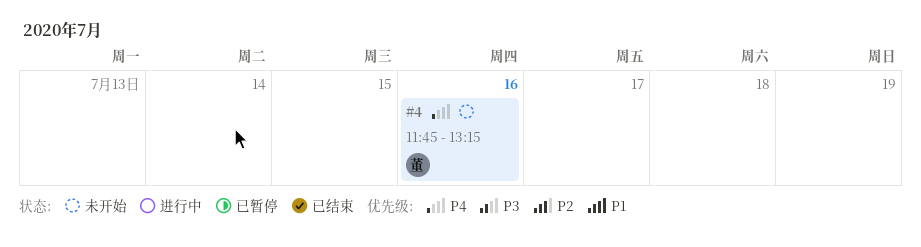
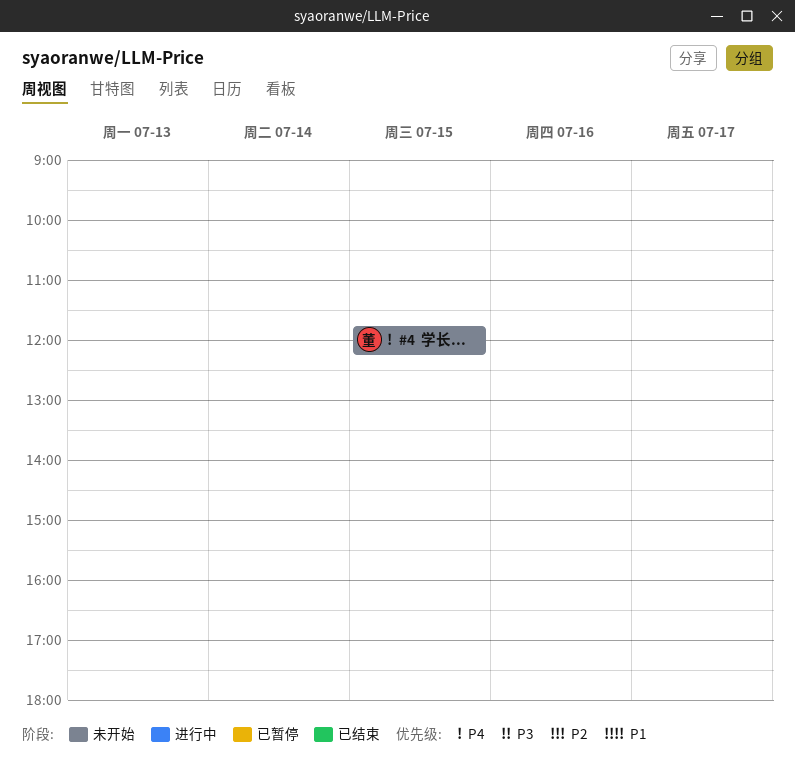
#4, day: Jul 16 -> Jul 15
#4, ends: 13:15 -> 12:15

